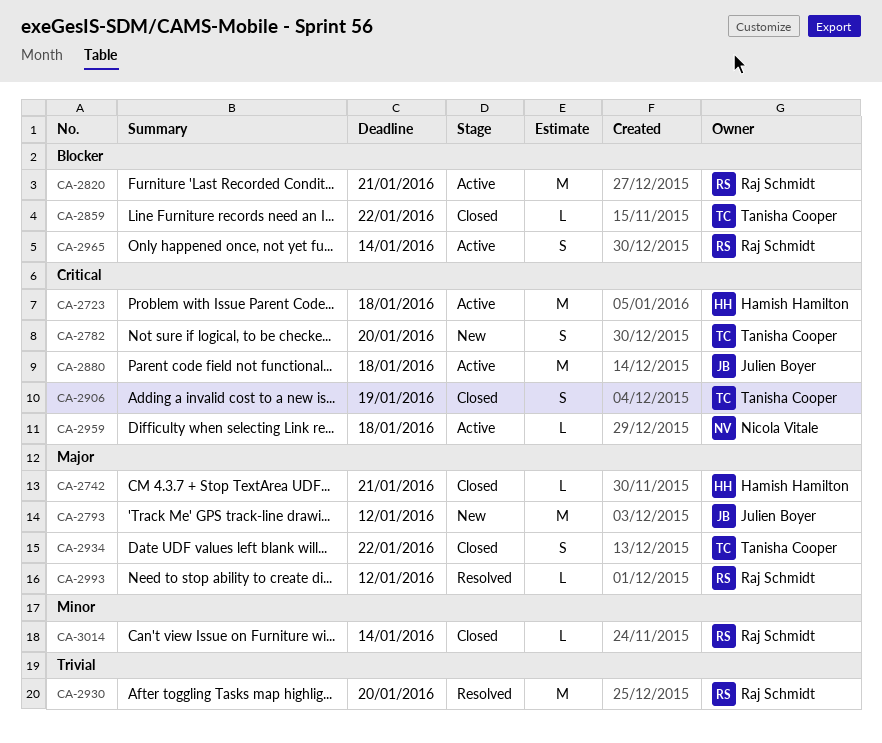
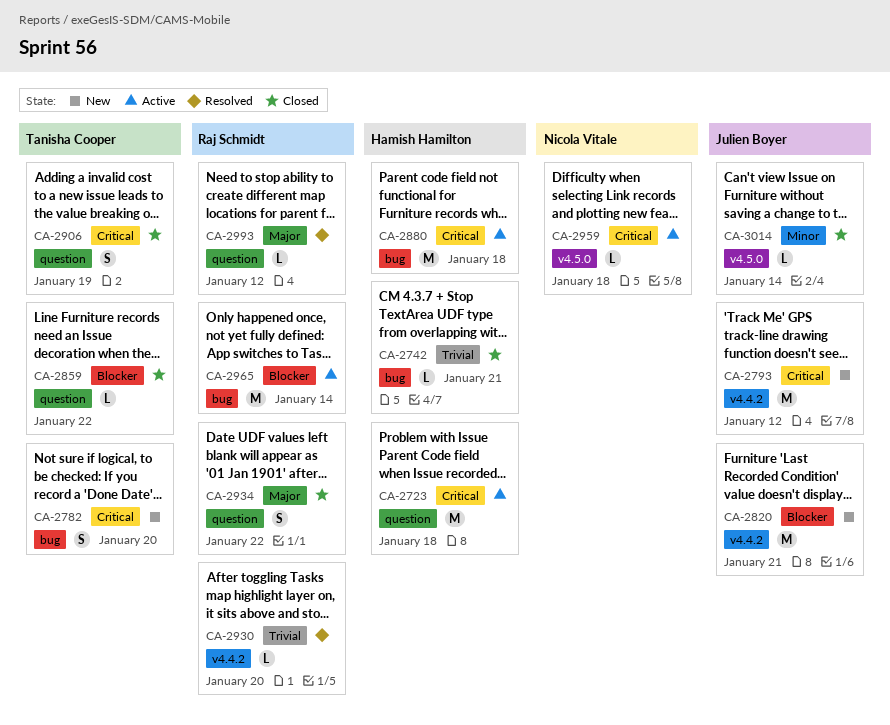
CA-2742, priority: Major -> Trivial
CA-2793, priority: Major -> Critical
CA-2820, status: Active -> New
CA-2820, owner: Raj Schmidt -> Julien Boyer
CA-2880, owner: Julien Boyer -> Hamish Hamilton
CA-2930, estimate: M -> L
CA-2934, owner: Tanisha Cooper -> Raj Schmidt
CA-2965, estimate: S -> M
CA-3014, owner: Raj Schmidt -> Julien Boyer

